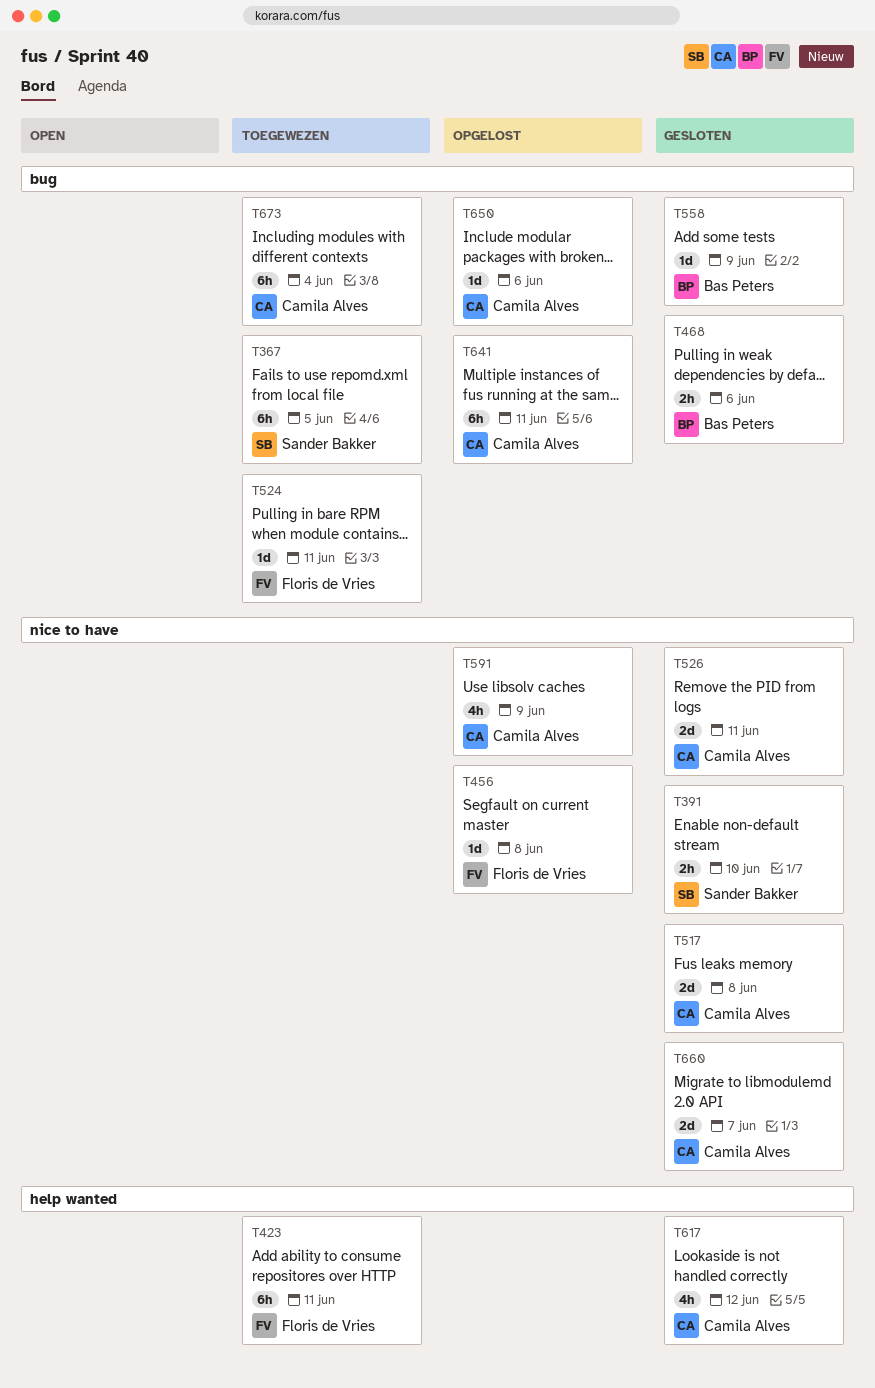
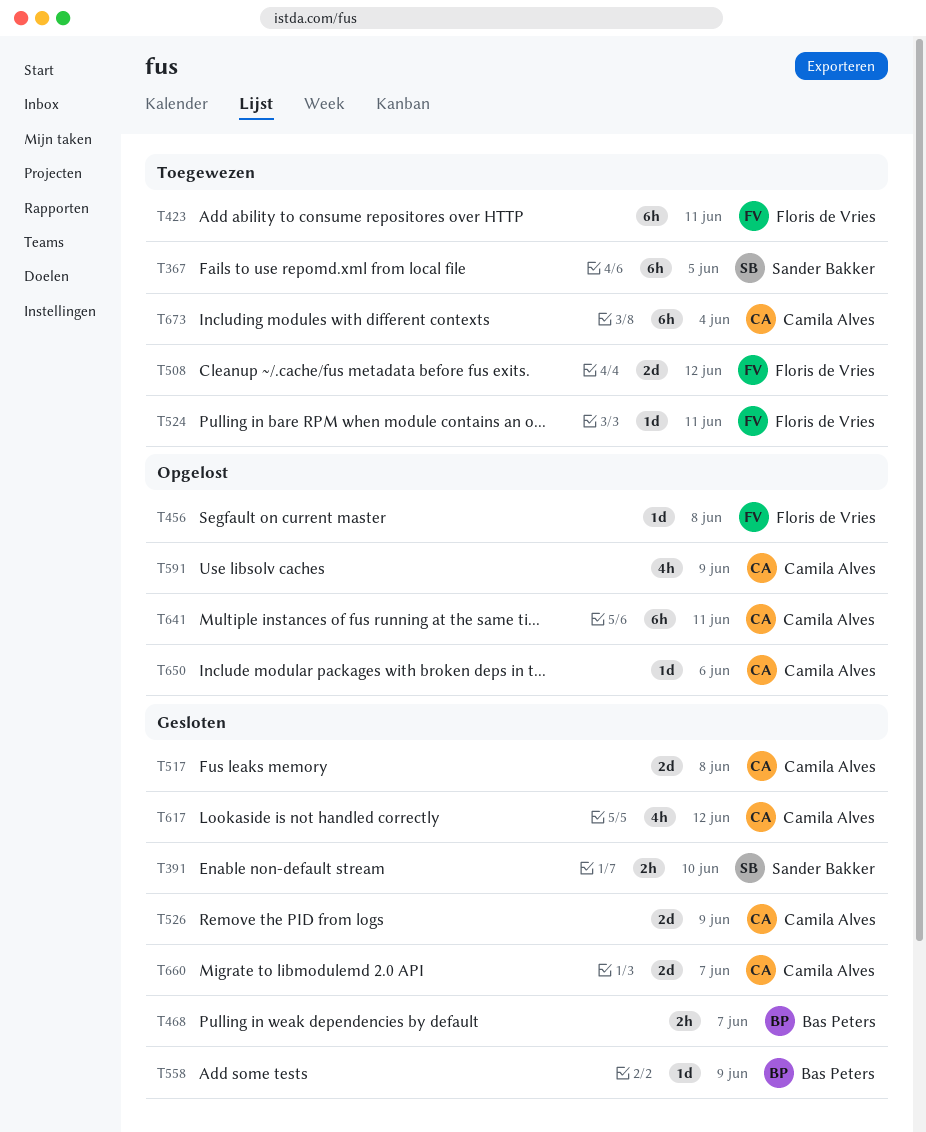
T468, due: Jun 6 -> Jun 7
T508: none -> present
T526, due: Jun 11 -> Jun 9

